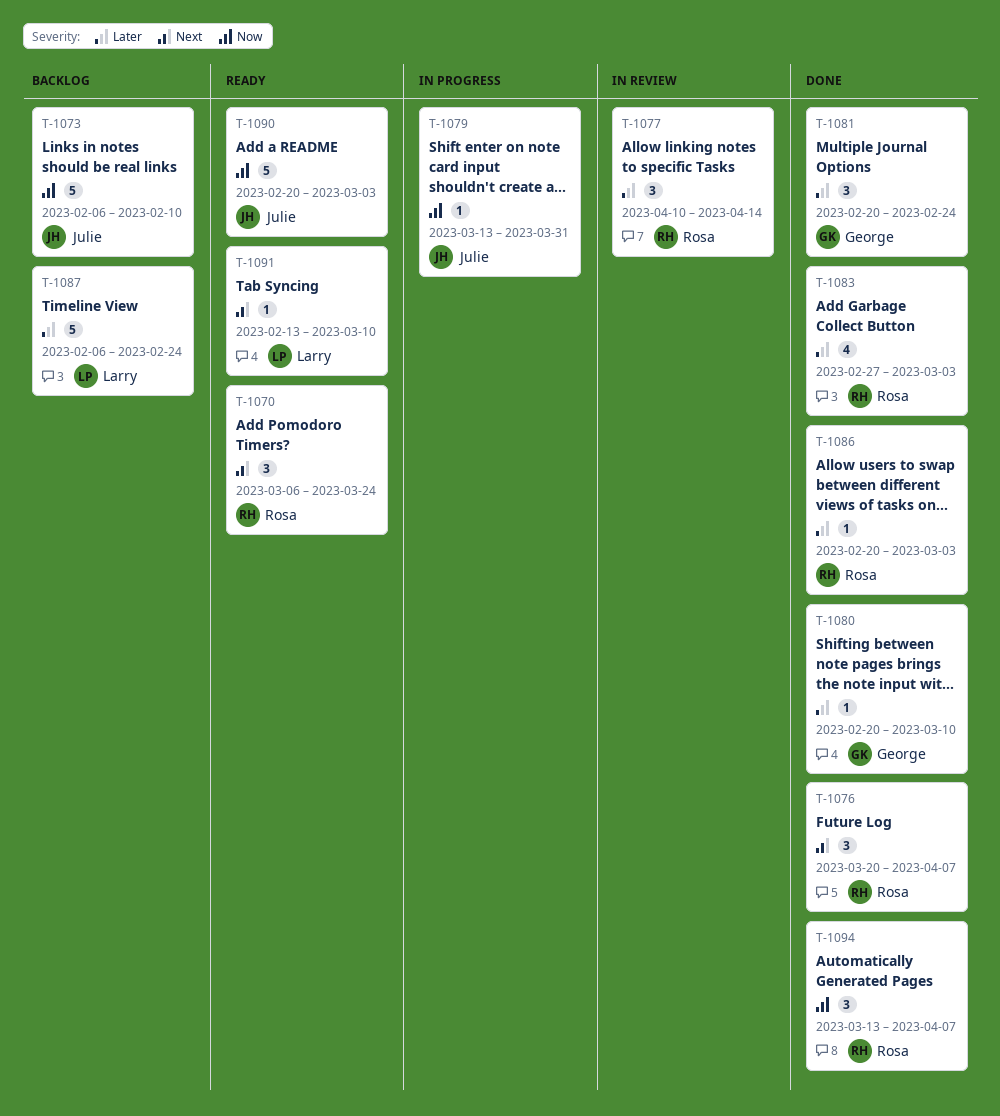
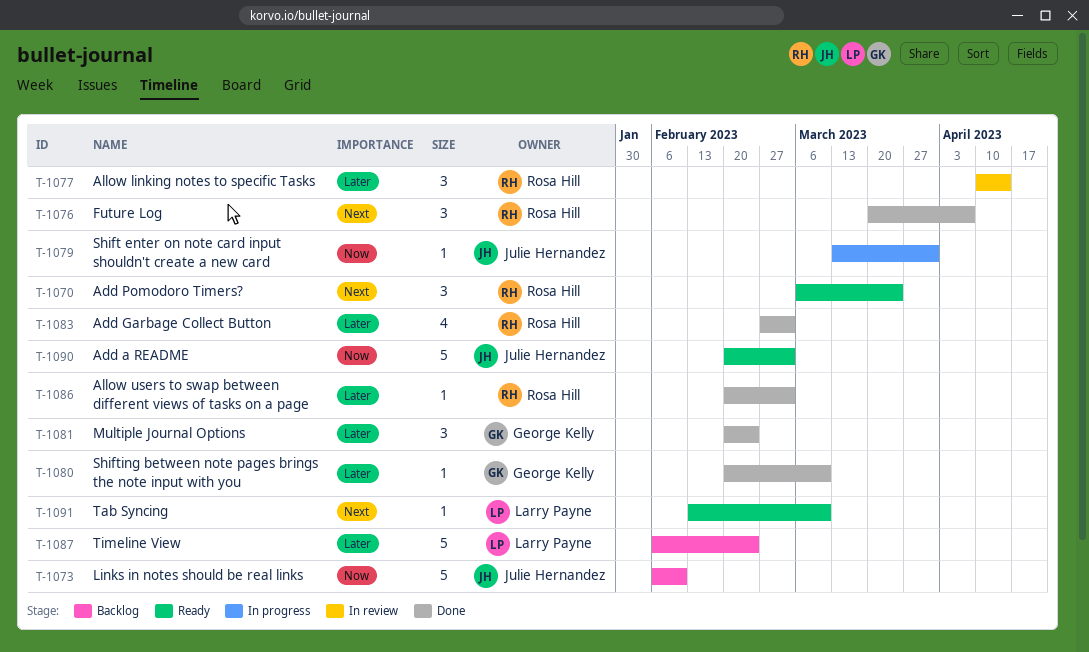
T-1094: present -> none

